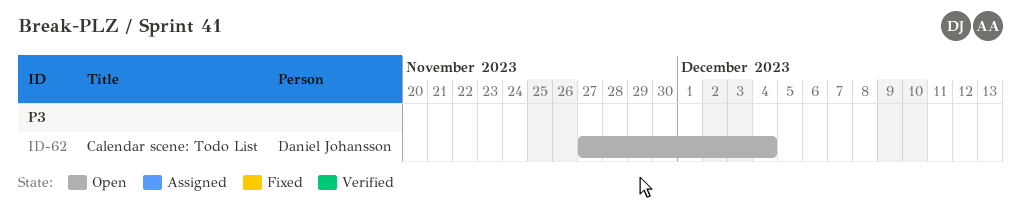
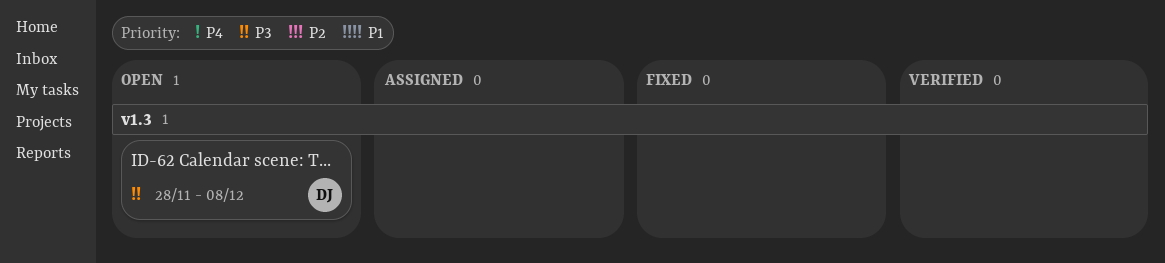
ID-62, start: Nov 27 -> Nov 28
ID-62, due: Dec 4 -> Dec 8

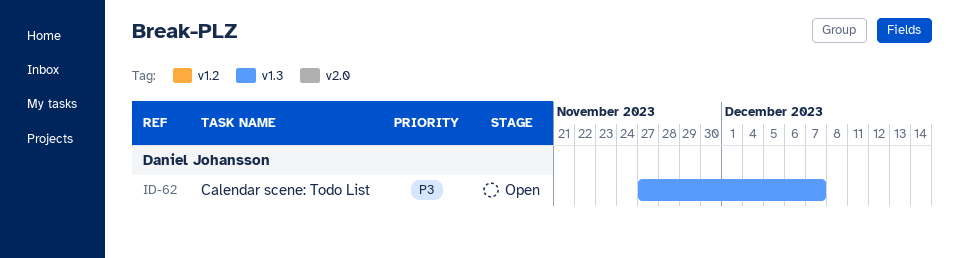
ID-62, start: Nov 28 -> Nov 27
ID-62, due: Dec 8 -> Dec 7

